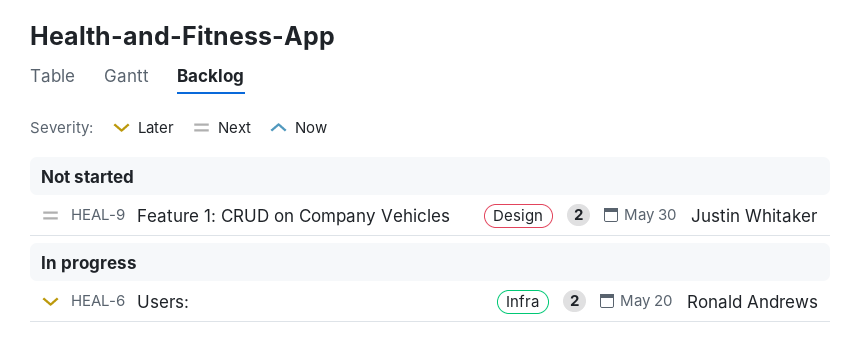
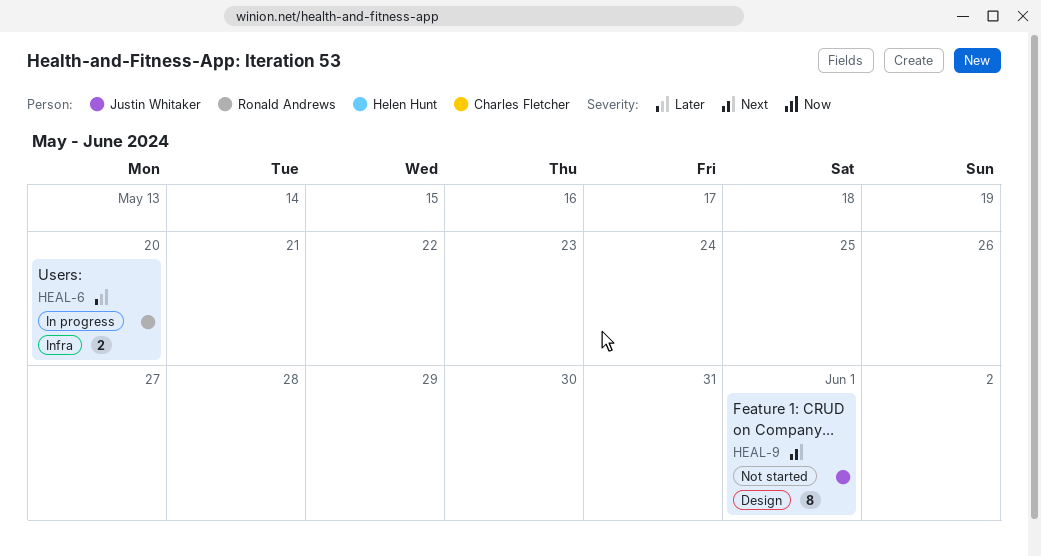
HEAL-9, estimate: 2 -> 8
HEAL-9, due: May 30 -> Jun 1

